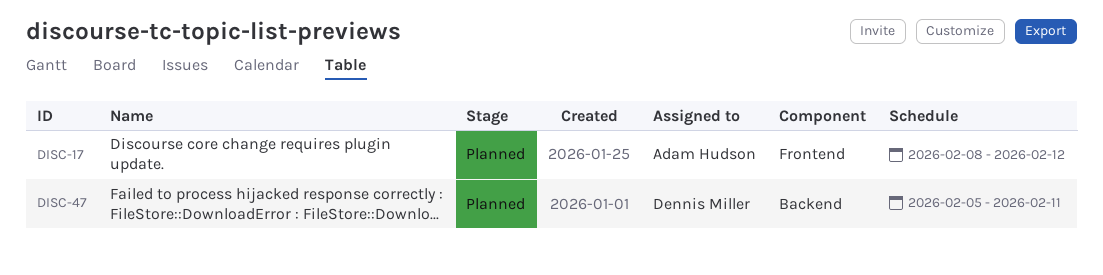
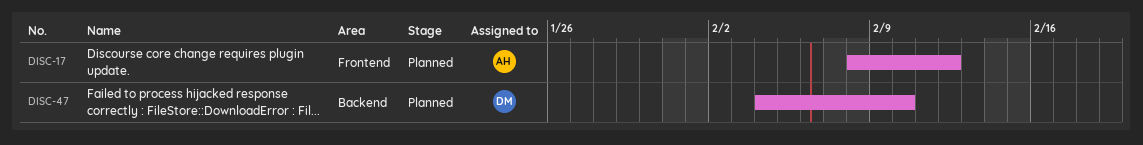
DISC-47, start: Feb 5 -> Feb 4
DISC-47, due: Feb 11 -> Feb 10

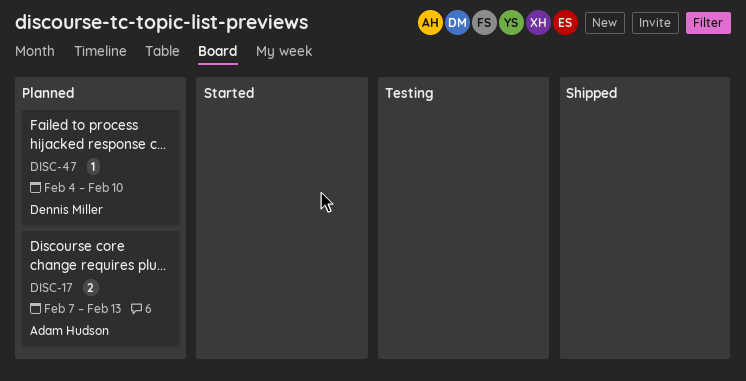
DISC-17, start: Feb 8 -> Feb 7
DISC-17, due: Feb 12 -> Feb 13

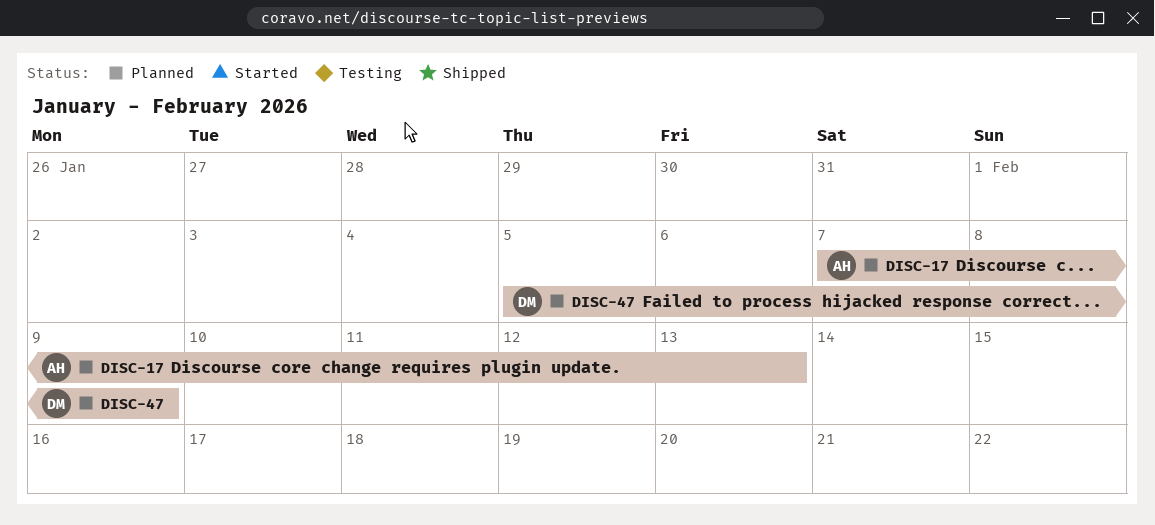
DISC-47, start: Feb 4 -> Feb 5
DISC-47, due: Feb 10 -> Feb 9

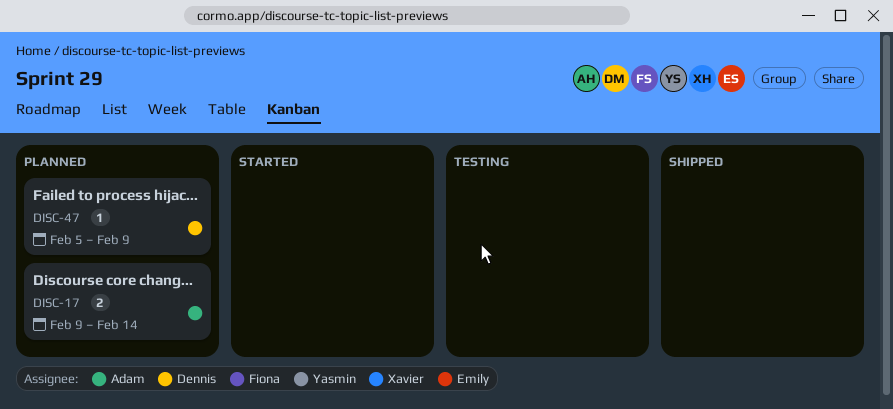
DISC-17, start: Feb 7 -> Feb 9
DISC-17, due: Feb 13 -> Feb 14

